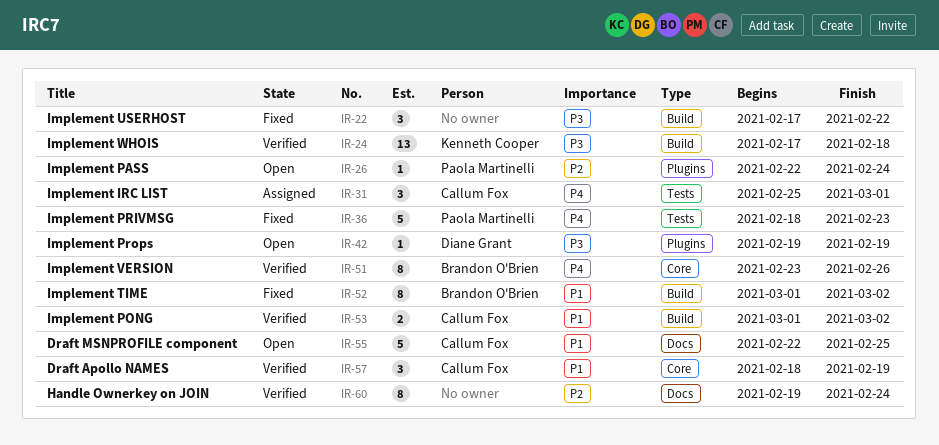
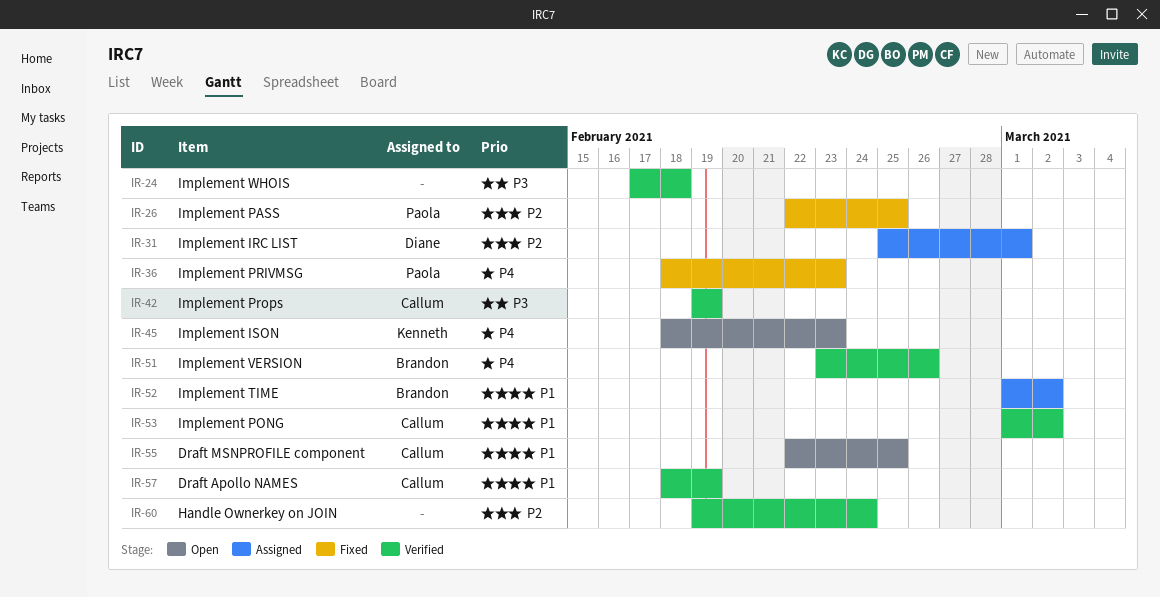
IR-22: present -> none
IR-24, owner: Kenneth Cooper -> none
IR-26, status: Open -> Fixed
IR-26, due: Feb 24 -> Feb 25
IR-31, owner: Callum Fox -> Diane Grant
IR-31, priority: P4 -> P2
IR-42, status: Open -> Verified
IR-42, owner: Diane Grant -> Callum Fox
IR-45: none -> present
IR-52, status: Fixed -> Assigned

